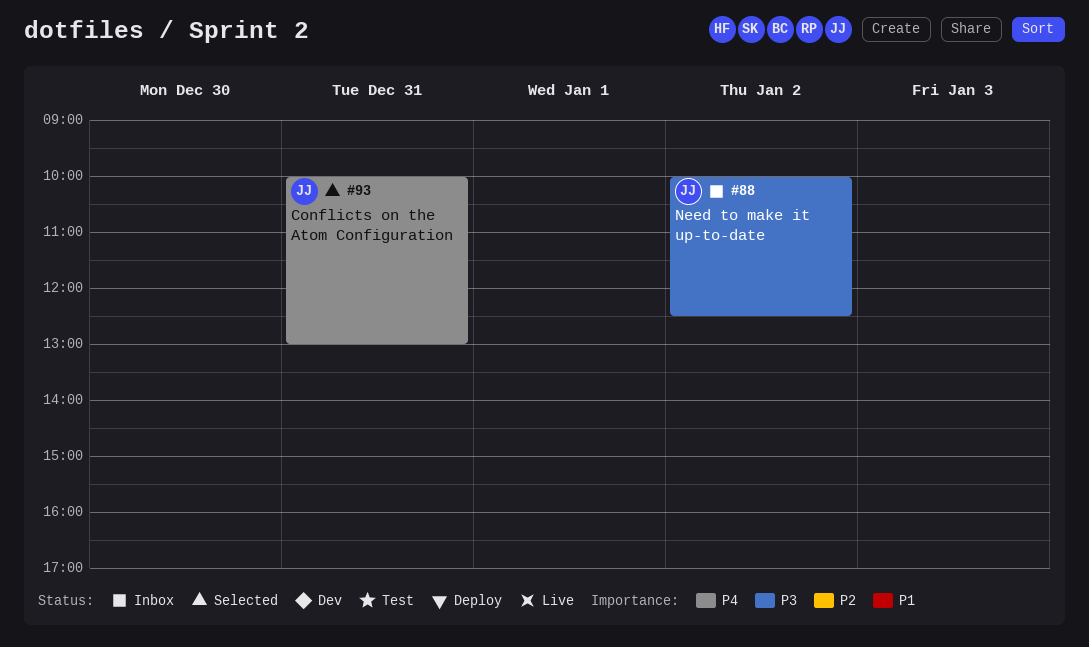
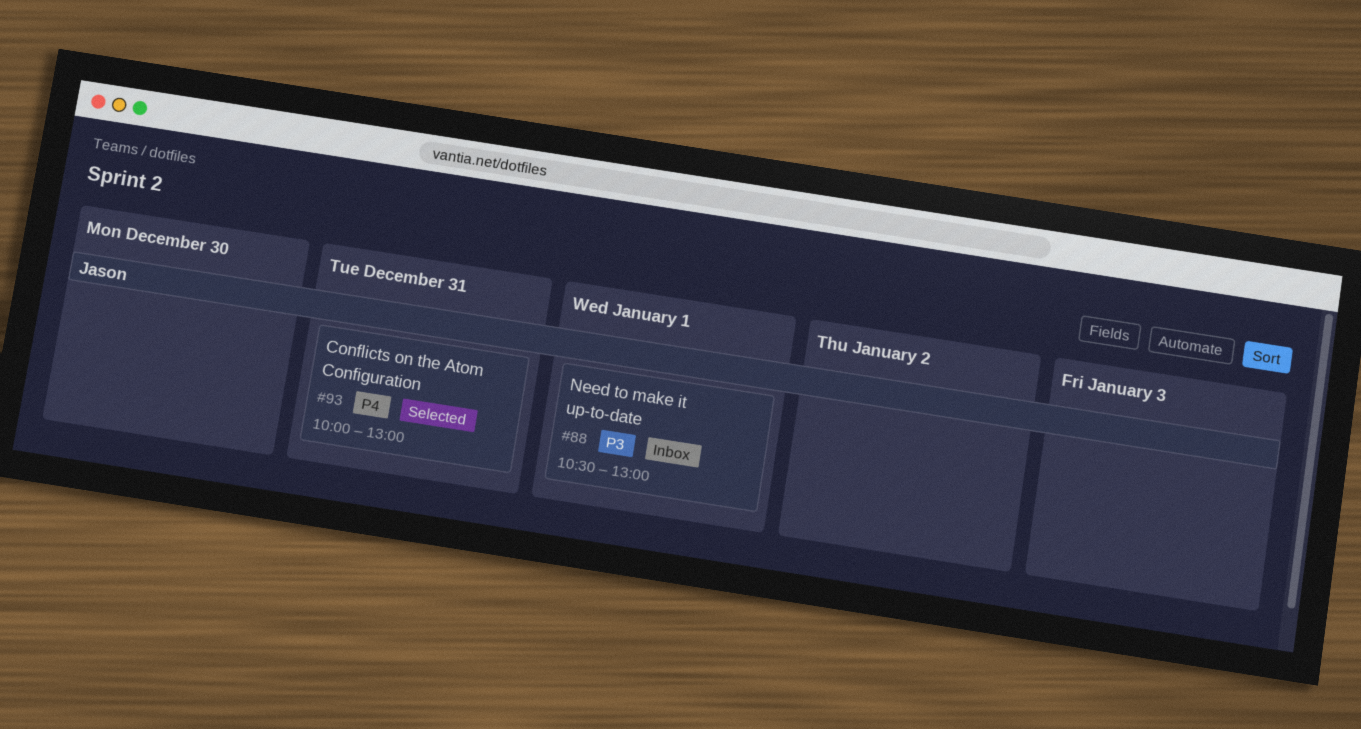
#88, day: Jan 2 -> Jan 1
#88, begins: 10:00 -> 10:30
#88, ends: 12:30 -> 13:00

